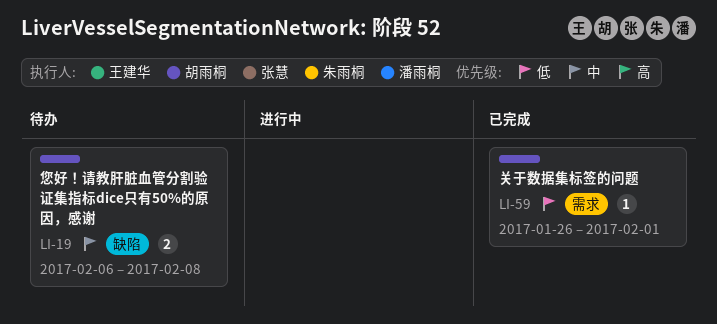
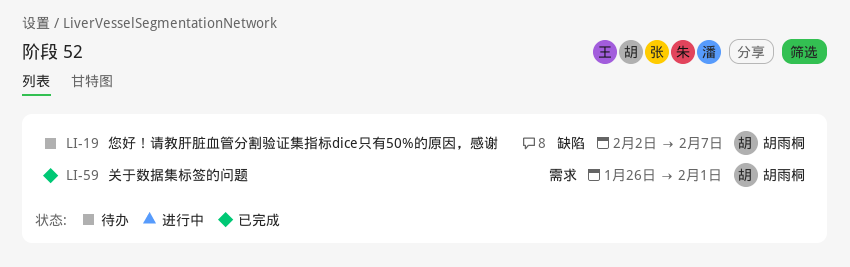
LI-19, start: Feb 6 -> Feb 2
LI-19, due: Feb 8 -> Feb 7

